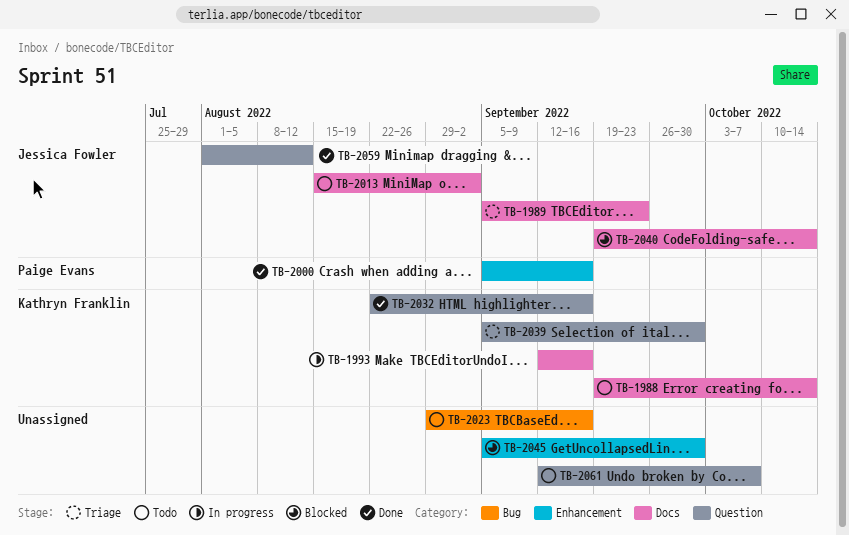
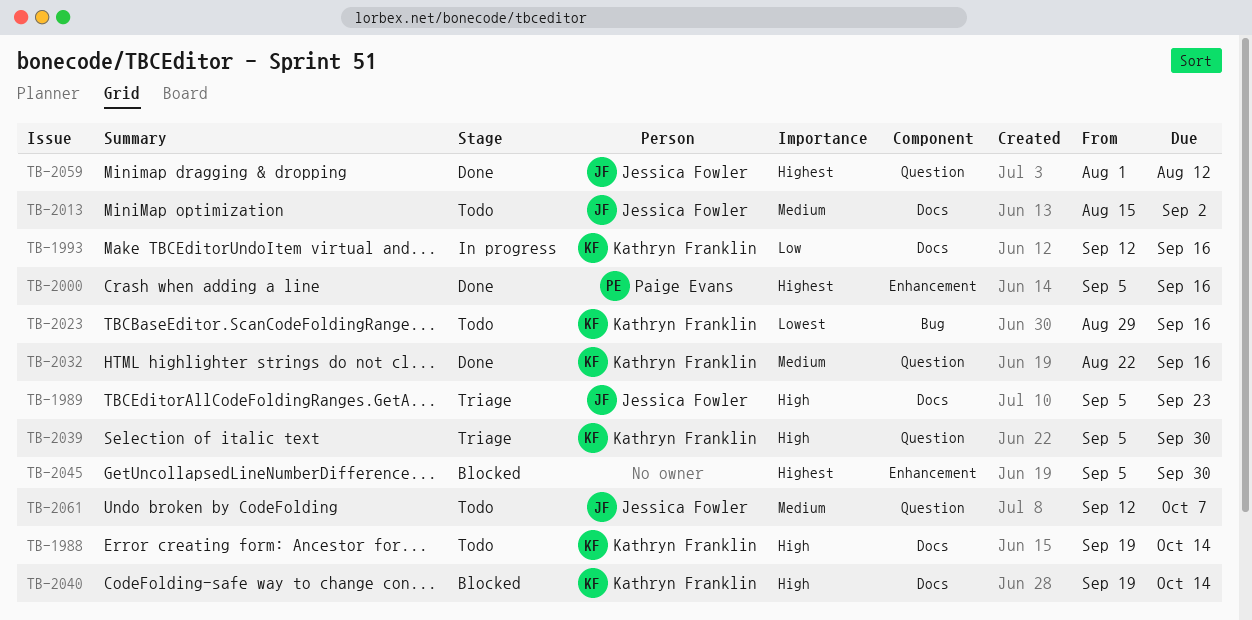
TB-2023, owner: none -> Kathryn Franklin
TB-2040, owner: Jessica Fowler -> Kathryn Franklin
TB-2061, owner: none -> Jessica Fowler

